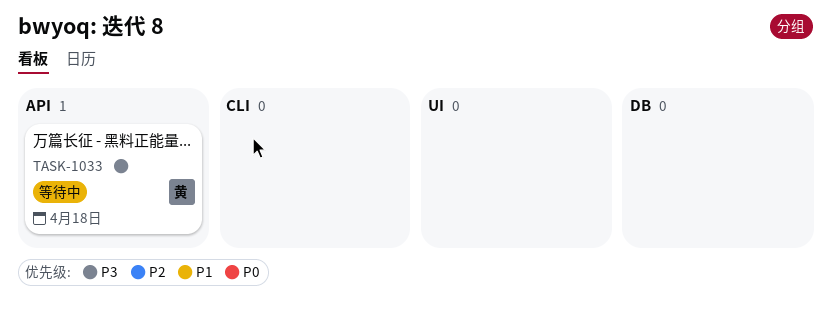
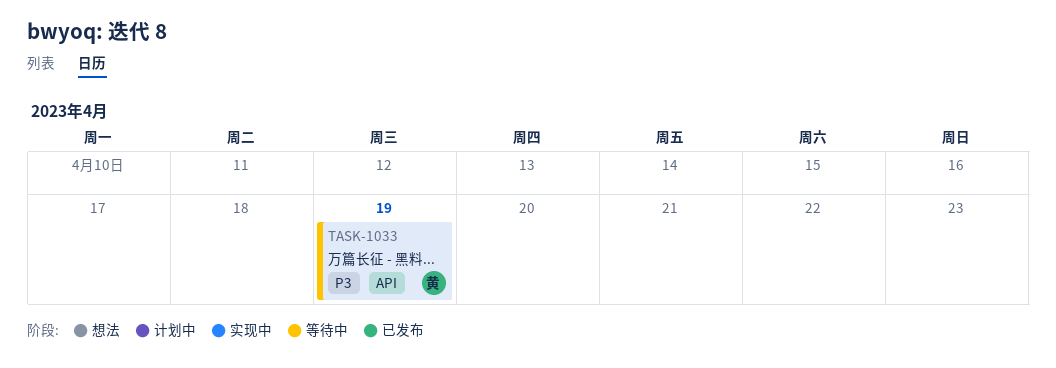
TASK-1033, due: Apr 18 -> Apr 19

